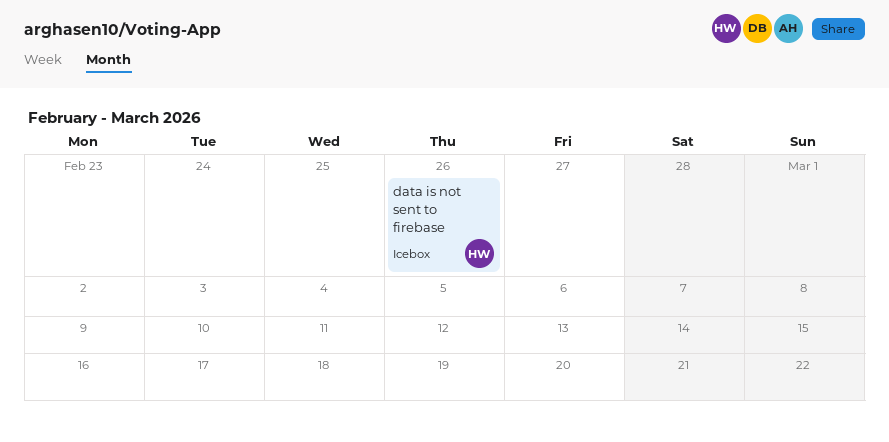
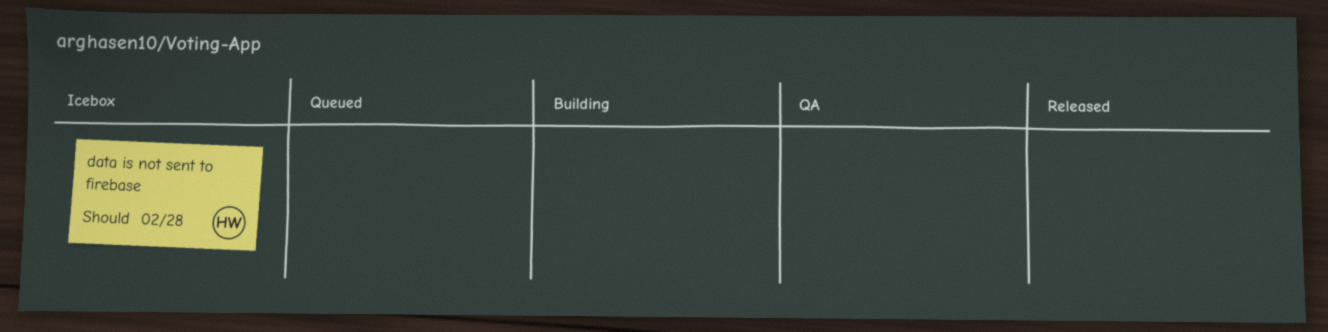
data is not sent to firebase, due: Feb 26 -> Feb 28

